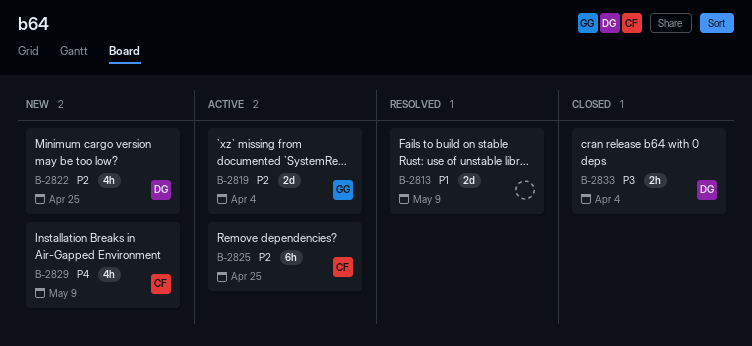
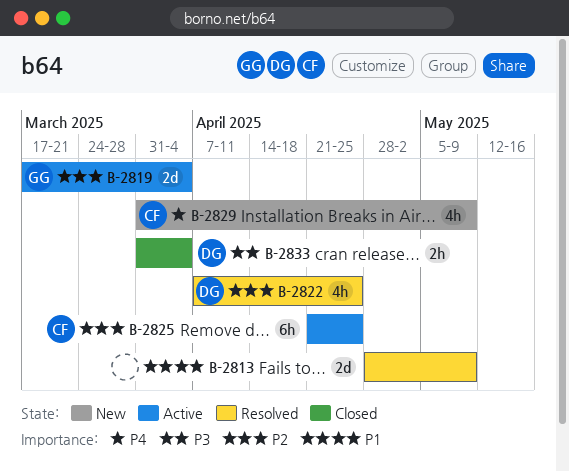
B-2822, status: New -> Resolved

